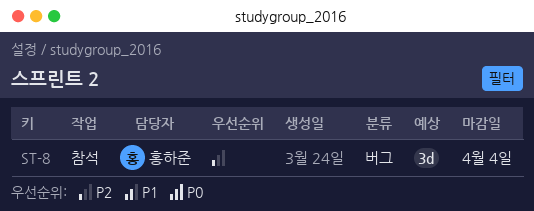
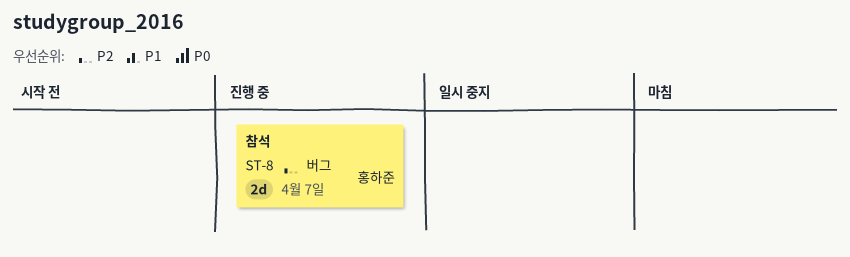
ST-8, estimate: 3d -> 2d
ST-8, due: Apr 4 -> Apr 7

